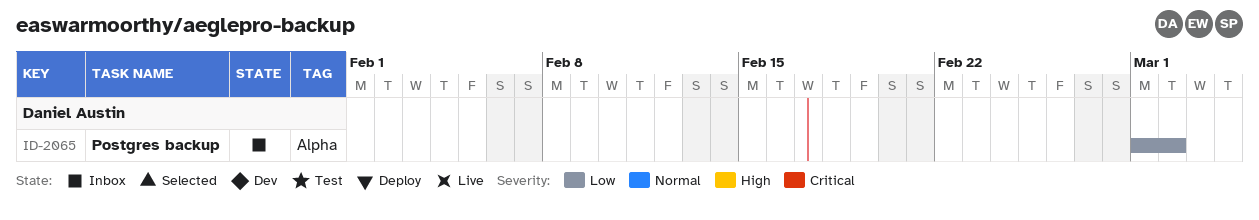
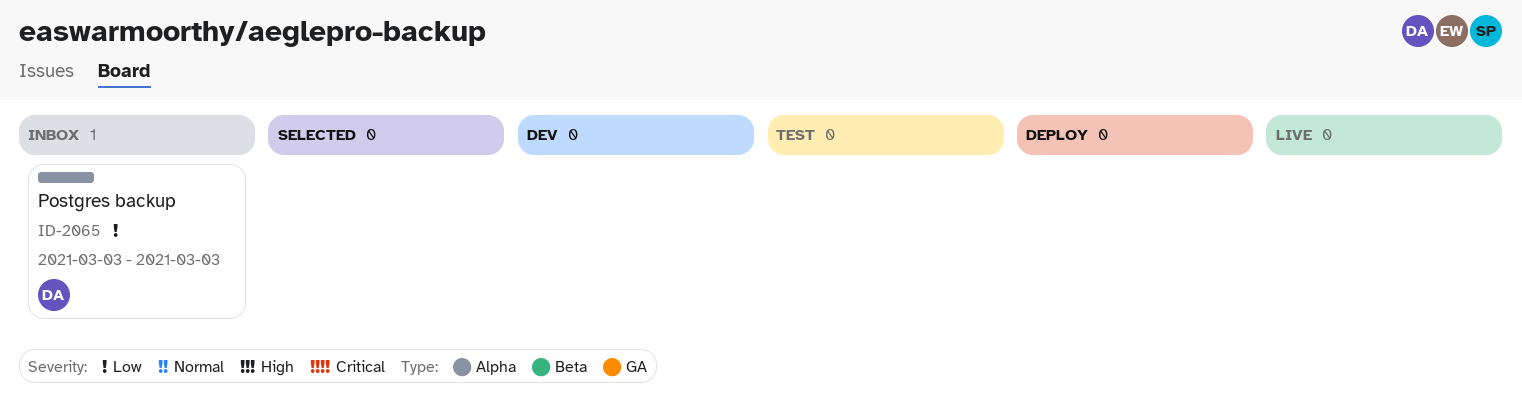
ID-2065, start: Mar 1 -> Mar 3
ID-2065, due: Mar 2 -> Mar 3

